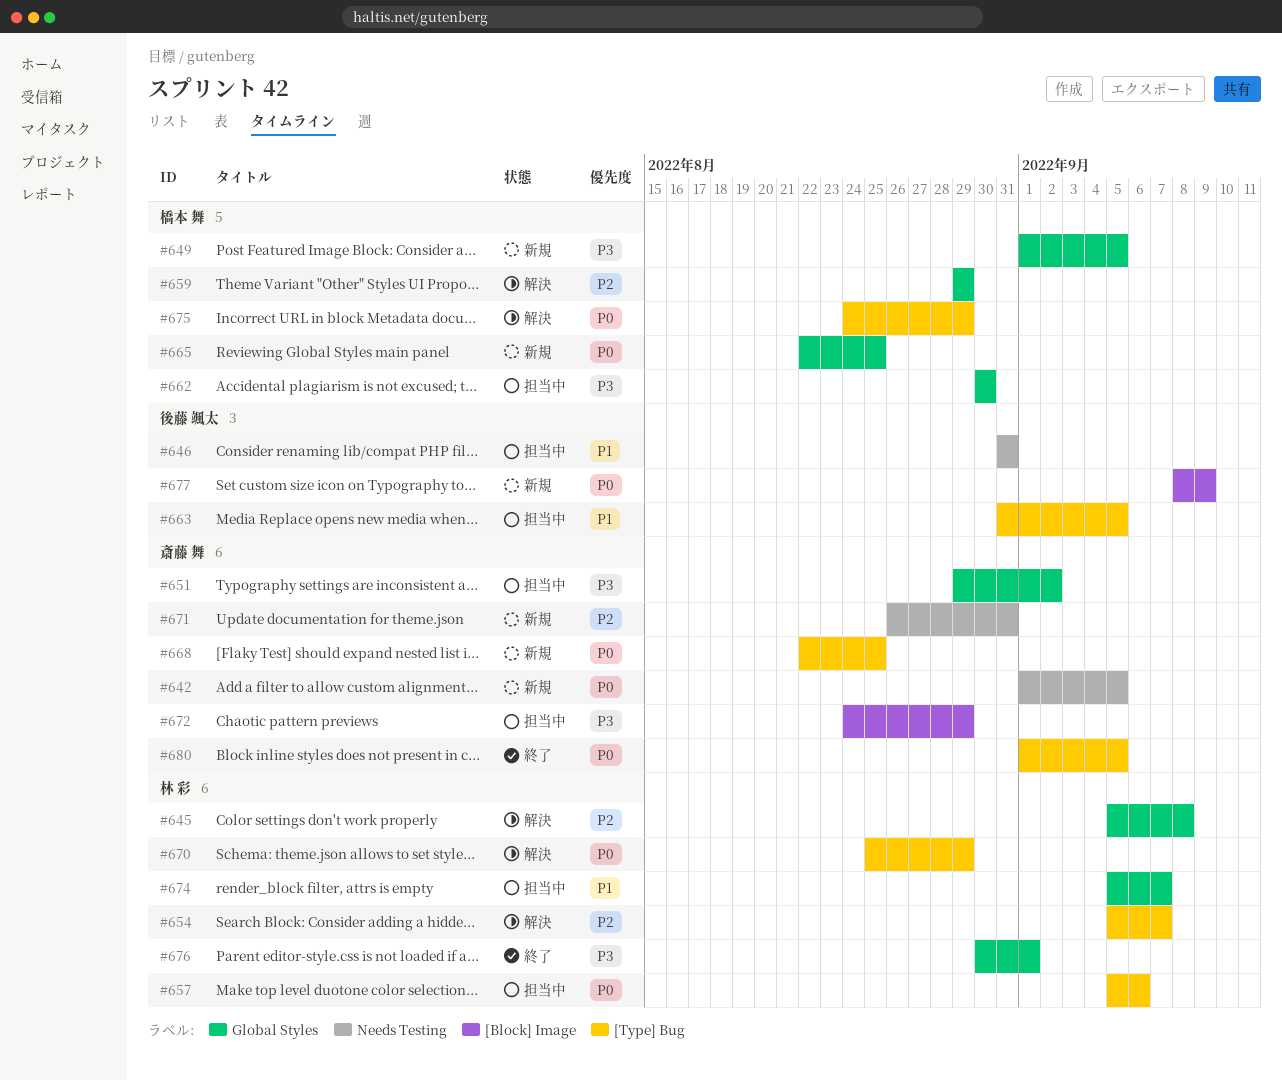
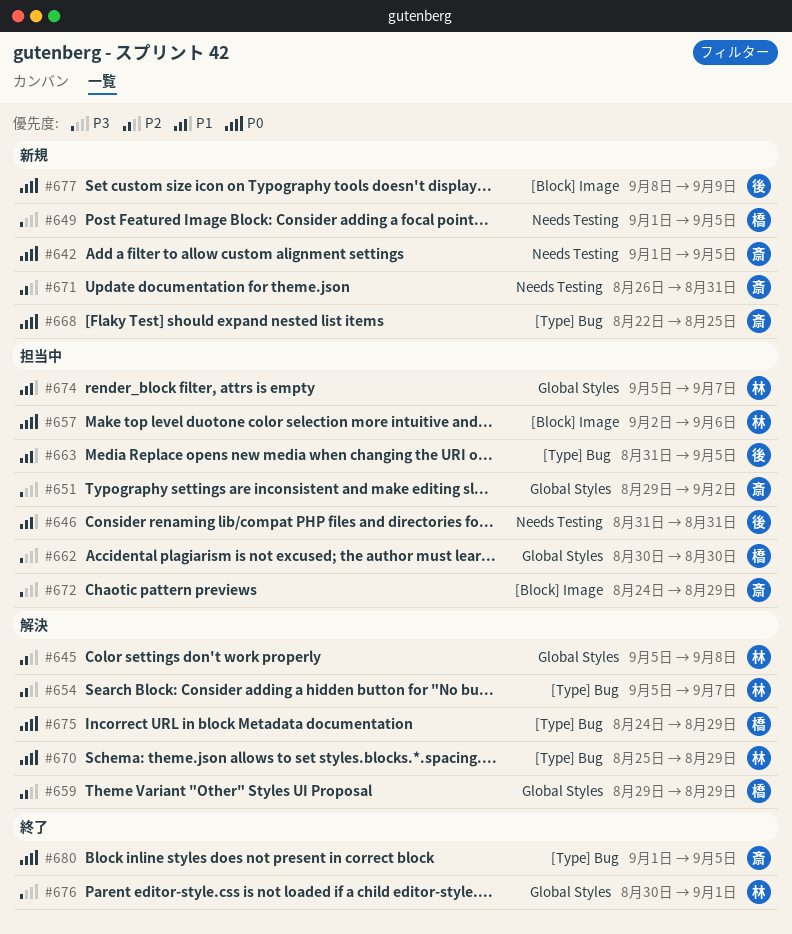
#649, label: Global Styles -> Needs Testing
#657, label: [Type] Bug -> [Block] Image
#657, start: Sep 5 -> Sep 2
#665: present -> none

